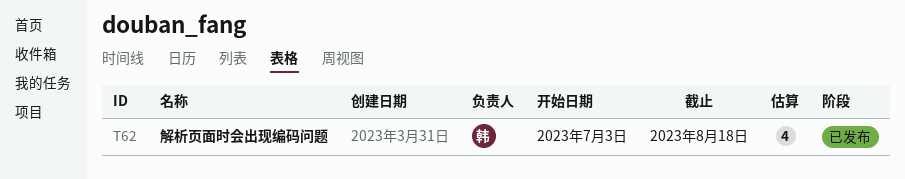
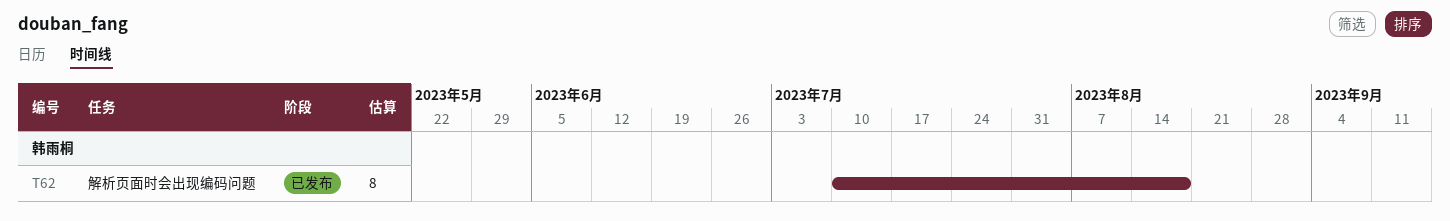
T62, estimate: 4 -> 8
T62, start: Jul 3 -> Jul 10

